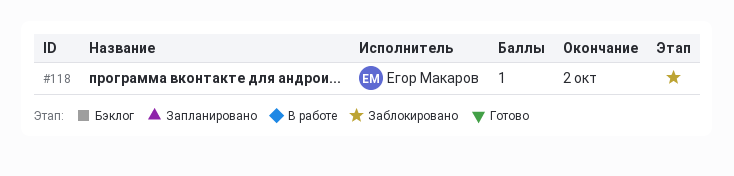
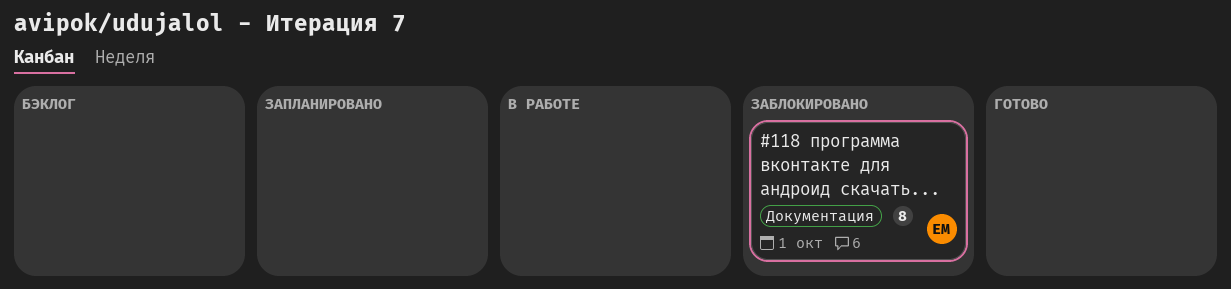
#118, estimate: 1 -> 8
#118, due: Oct 2 -> Oct 1

